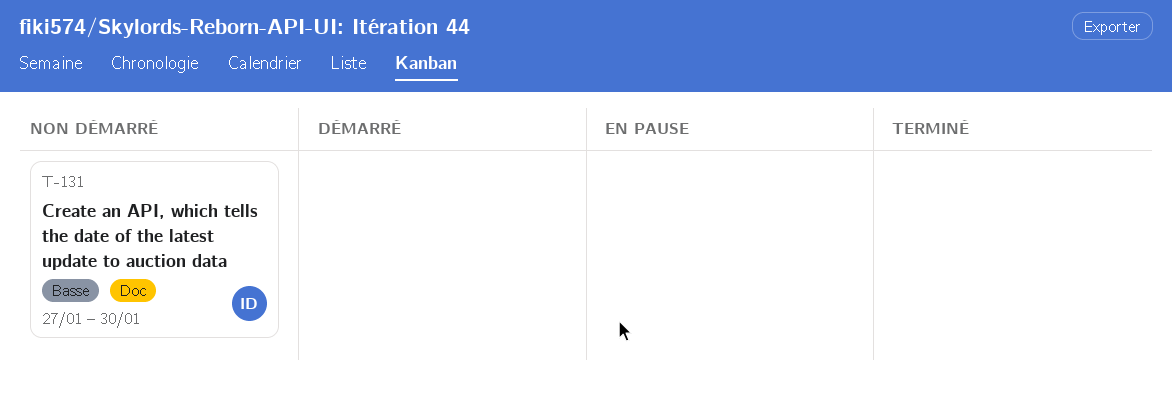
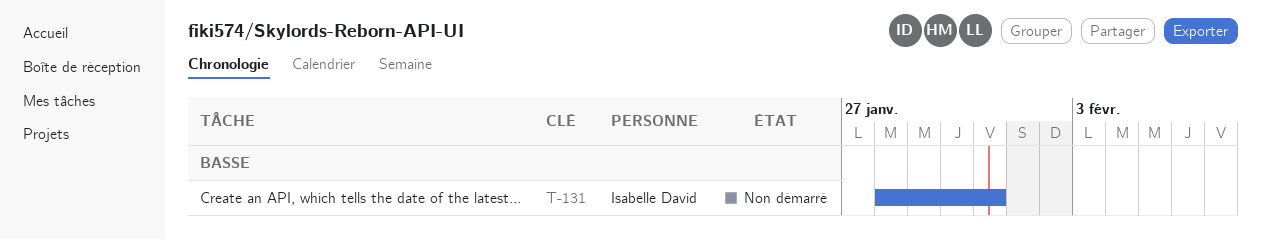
T-131, start: Jan 27 -> Jan 28
T-131, due: Jan 30 -> Jan 31

